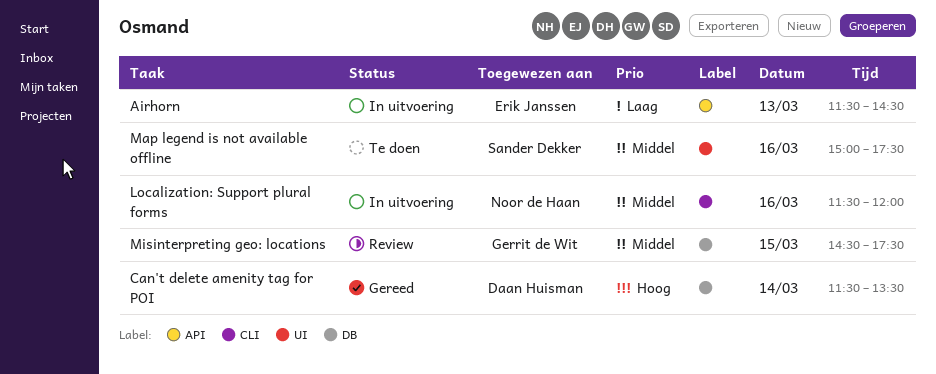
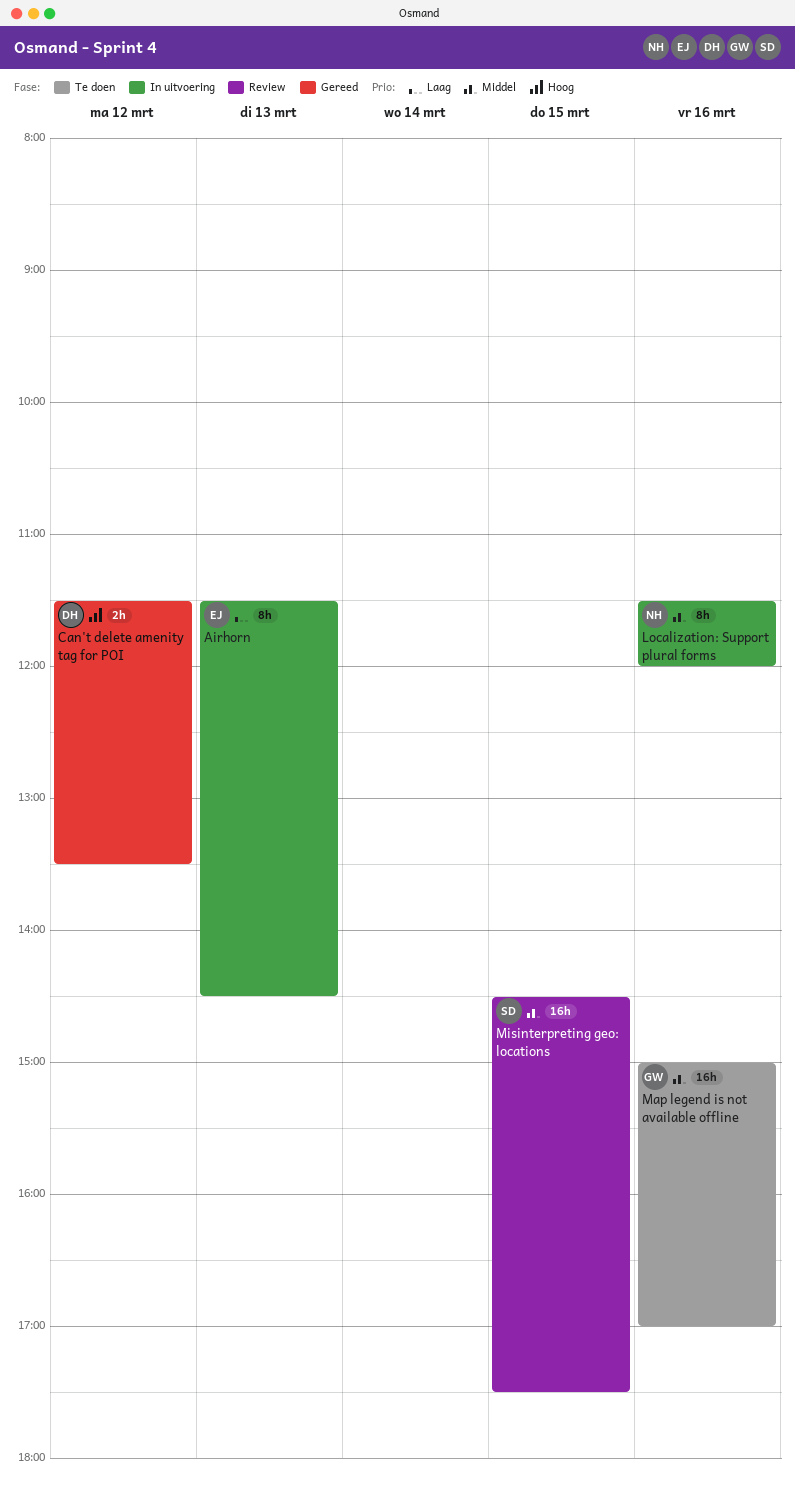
Can't delete amenity tag for POI, day: Mar 14 -> Mar 12
Map legend is not available offline, owner: Sander Dekker -> Gerrit de Wit
Map legend is not available offline, ends: 17:30 -> 17:00
Misinterpreting geo: locations, owner: Gerrit de Wit -> Sander Dekker

